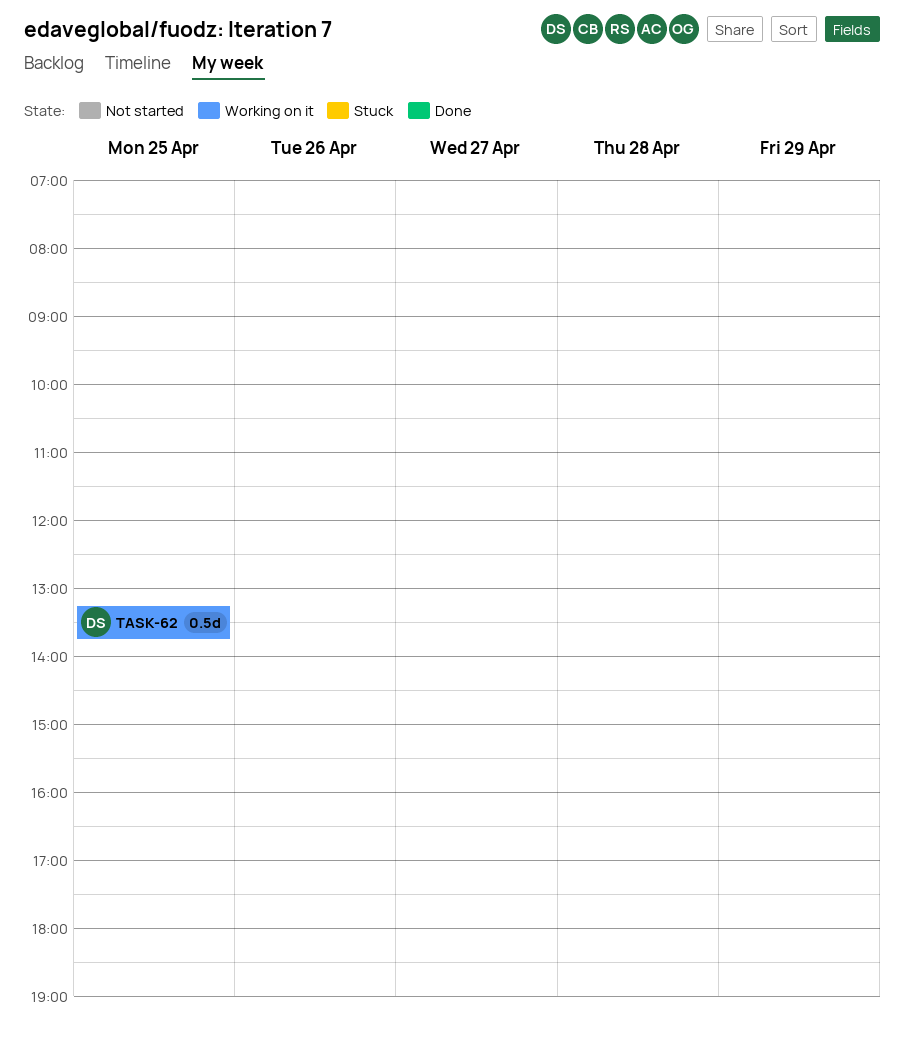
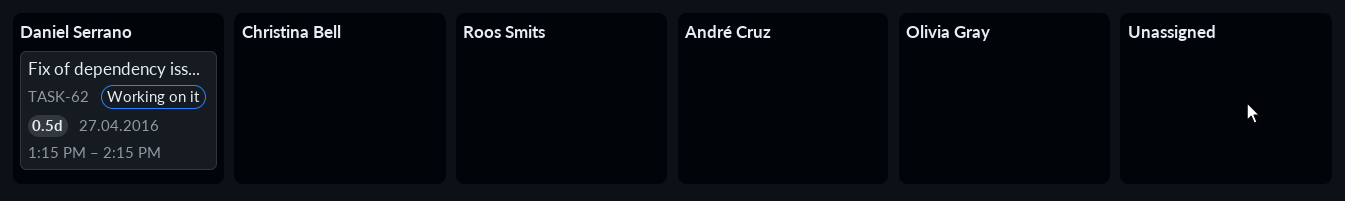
TASK-62, day: Apr 25 -> Apr 27
TASK-62, ends: 13:45 -> 14:15

